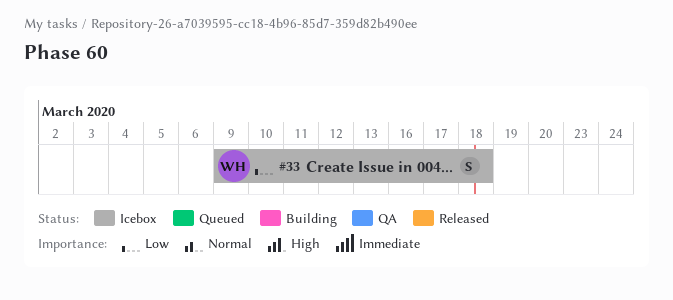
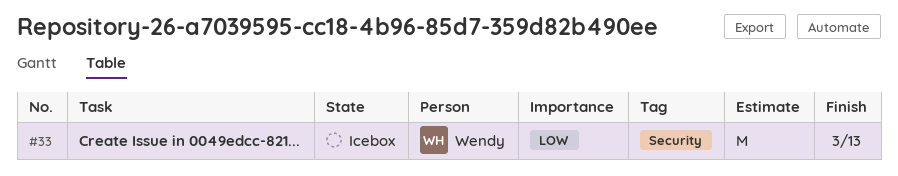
#33, estimate: S -> M
#33, due: Mar 18 -> Mar 13

